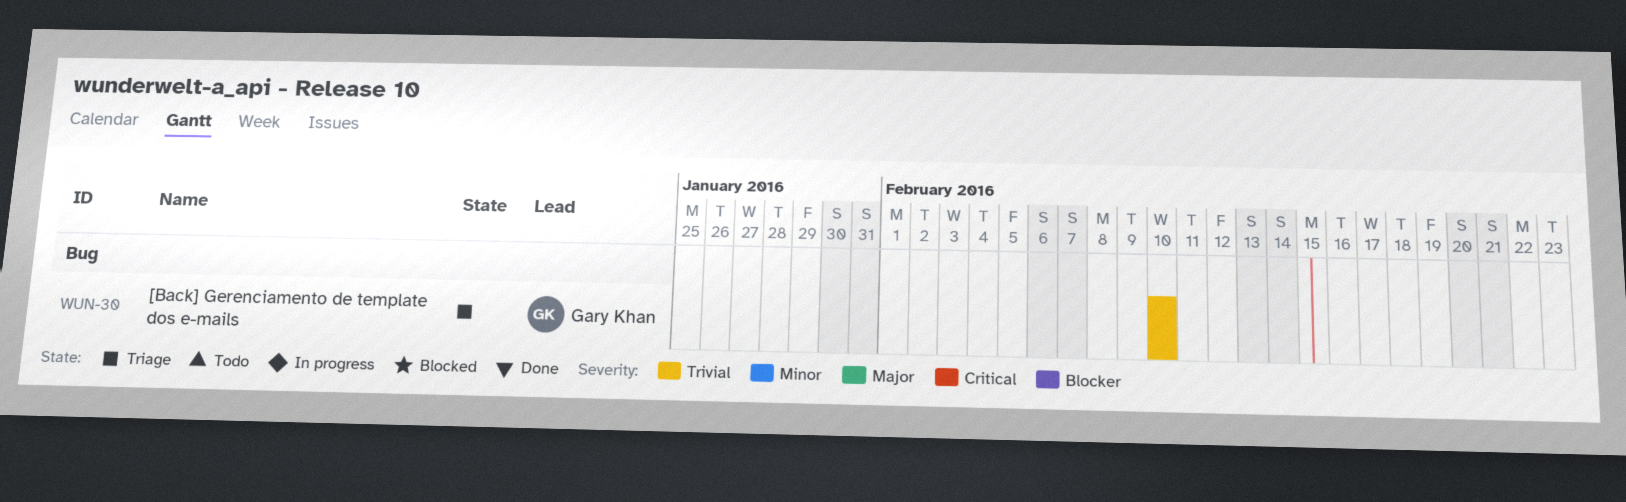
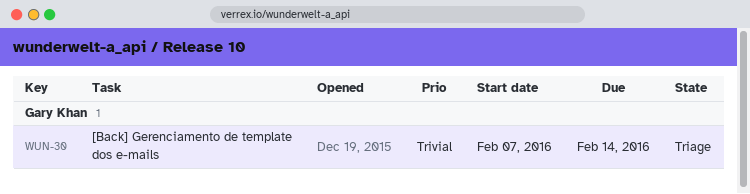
WUN-30, start: Feb 10 -> Feb 7
WUN-30, due: Feb 10 -> Feb 14

